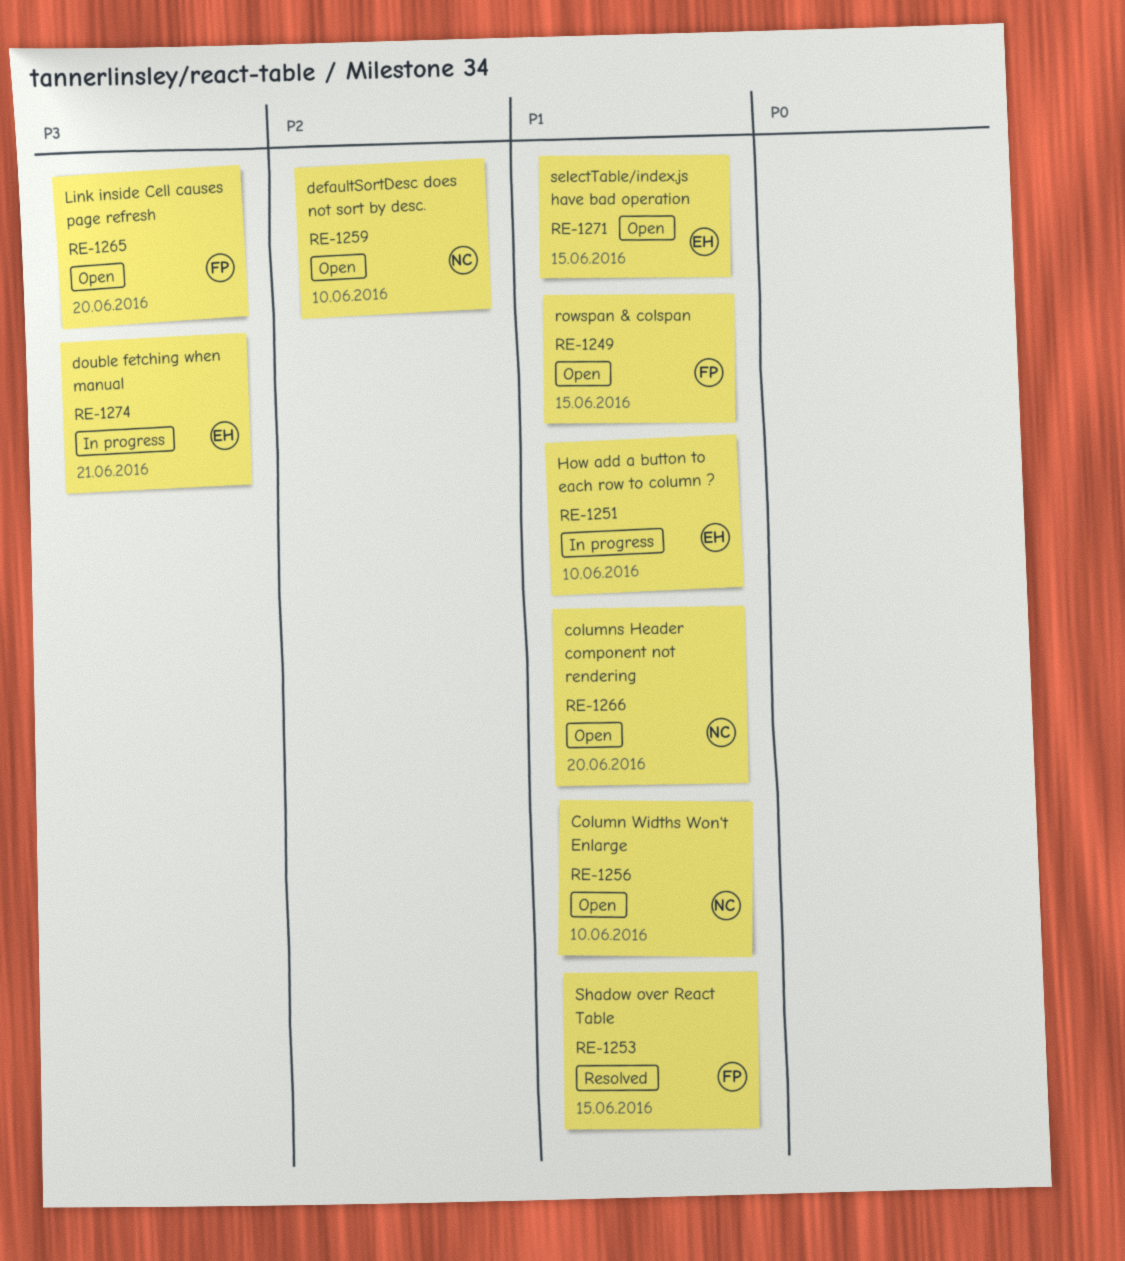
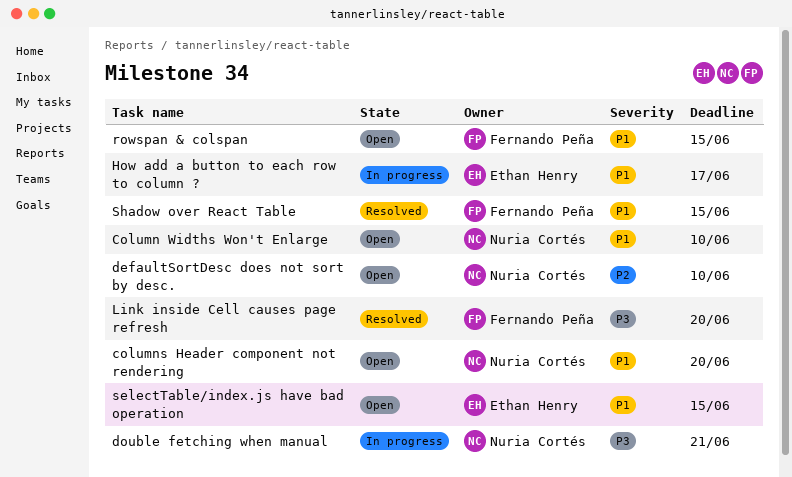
double fetching when manual, owner: Ethan Henry -> Nuria Cortés
How add a button to each row to column ?, due: Jun 10 -> Jun 17
Link inside Cell causes page refresh, status: Open -> Resolved

